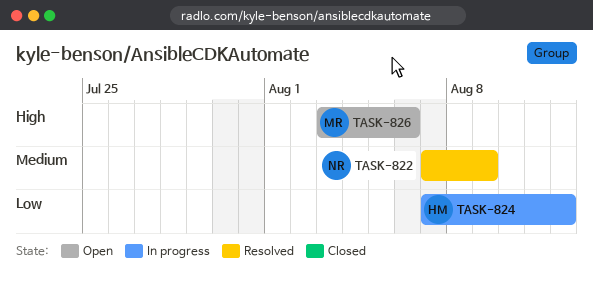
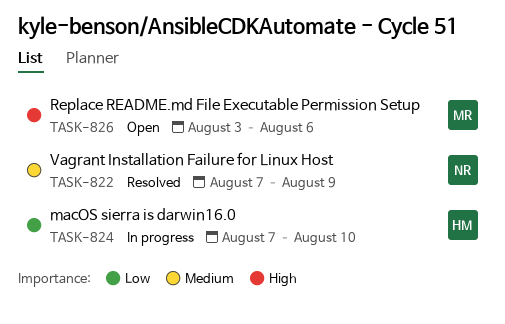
TASK-824, due: Aug 12 -> Aug 10

